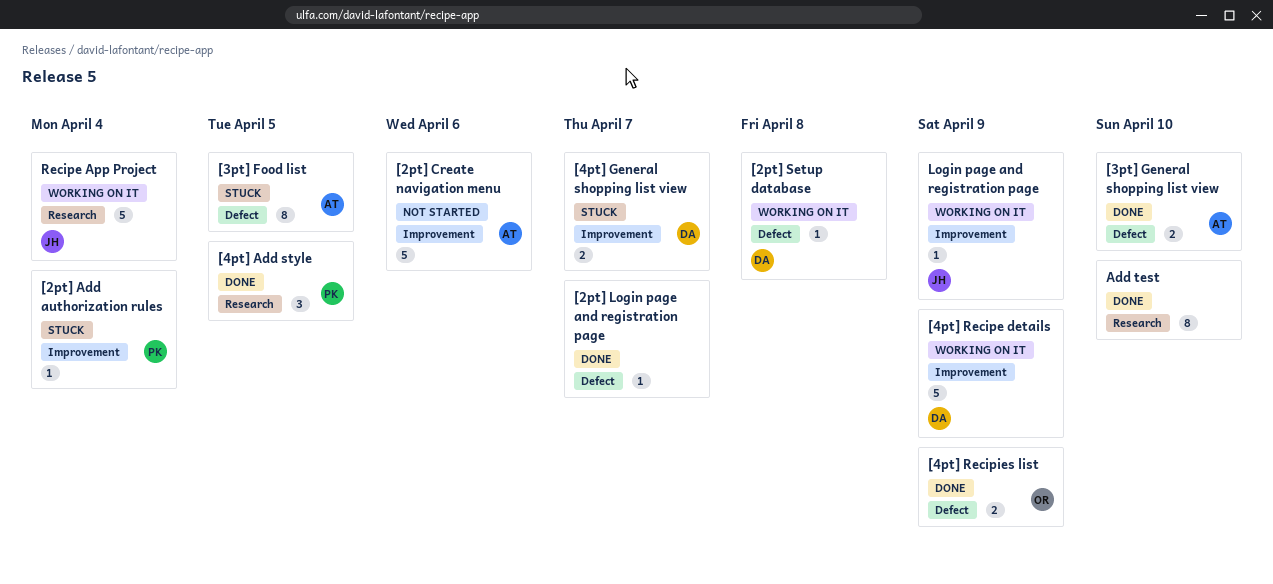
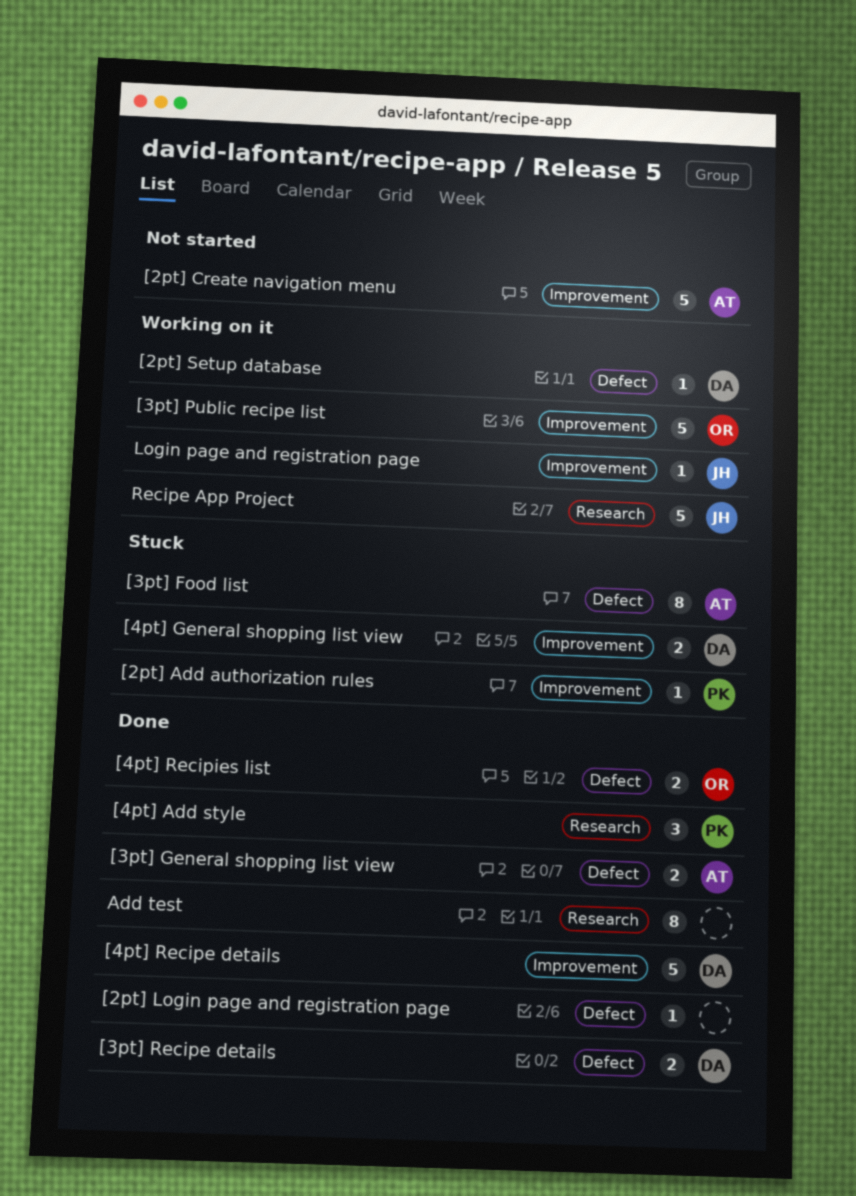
[3pt] Public recipe list: none -> present
[3pt] Recipe details: none -> present
[4pt] Recipe details, status: Working on it -> Done

